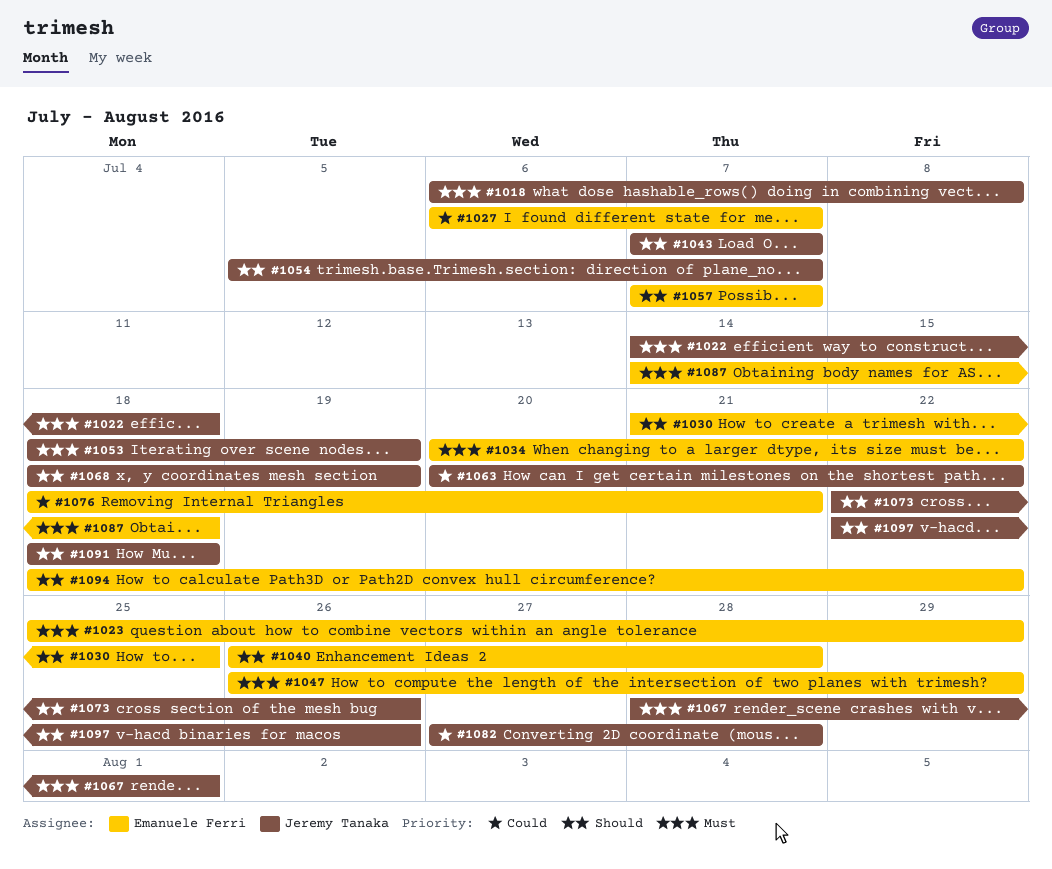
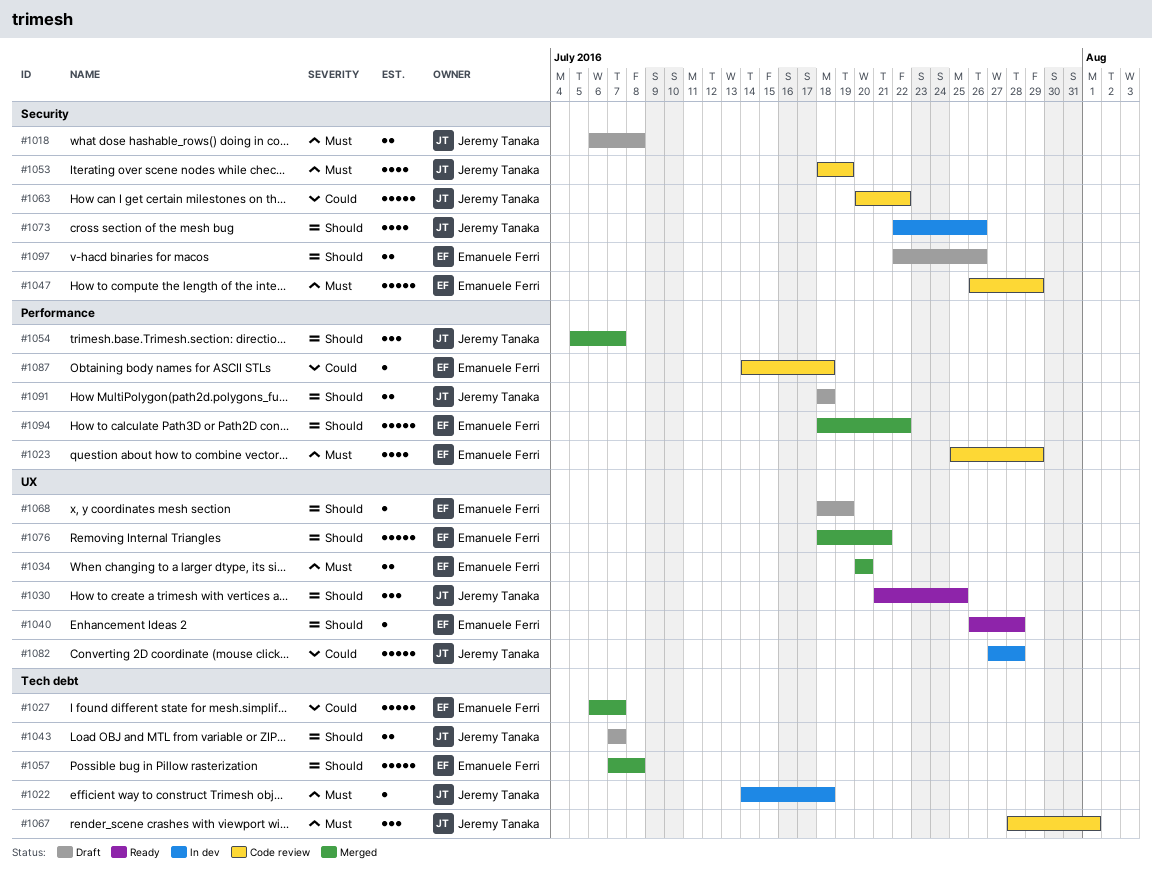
#1030, owner: Emanuele Ferri -> Jeremy Tanaka
#1034, due: Jul 22 -> Jul 20
#1057, due: Jul 7 -> Jul 8
#1068, owner: Jeremy Tanaka -> Emanuele Ferri
#1076, priority: Could -> Should
#1087, priority: Must -> Could
#1097, owner: Jeremy Tanaka -> Emanuele Ferri

